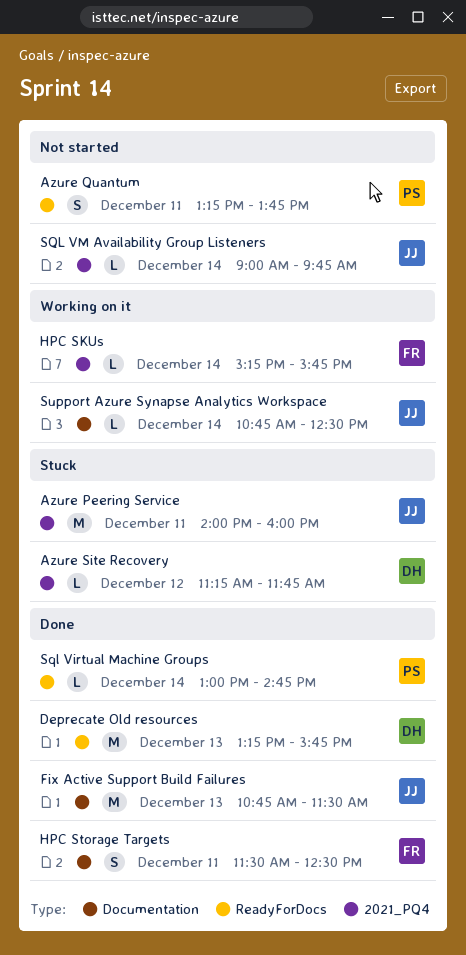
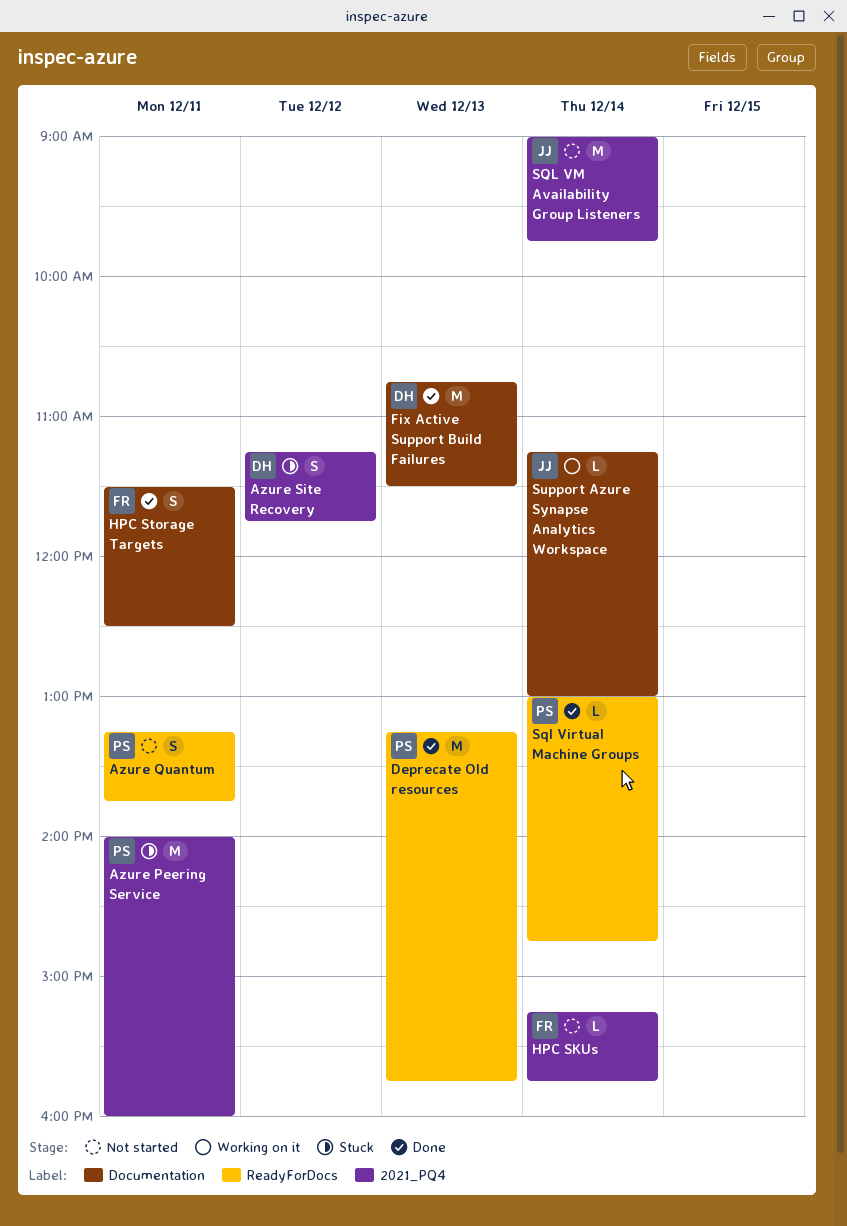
Azure Peering Service, owner: JJ -> PS
Azure Site Recovery, estimate: L -> S
Deprecate Old resources, owner: DH -> PS
Fix Active Support Build Failures, owner: JJ -> DH
HPC SKUs, status: Working on it -> Not started
SQL VM Availability Group Listeners, estimate: L -> M
Support Azure Synapse Analytics Workspace, begins: 10:45 -> 11:15
Support Azure Synapse Analytics Workspace, ends: 12:30 -> 13:00

